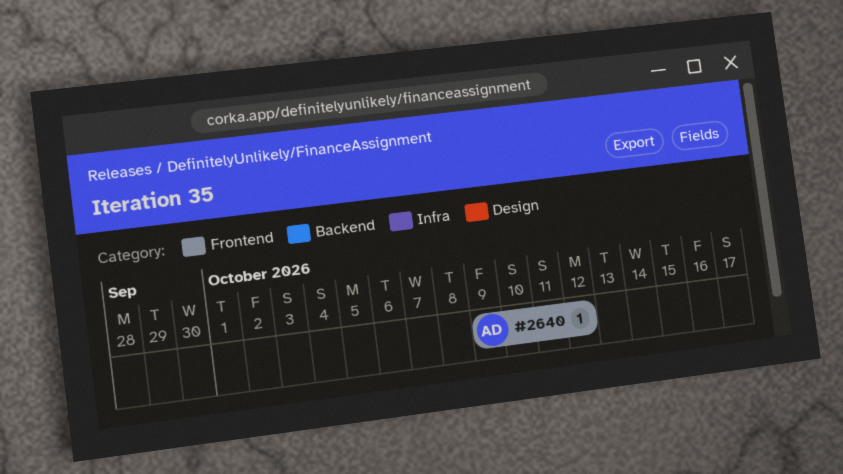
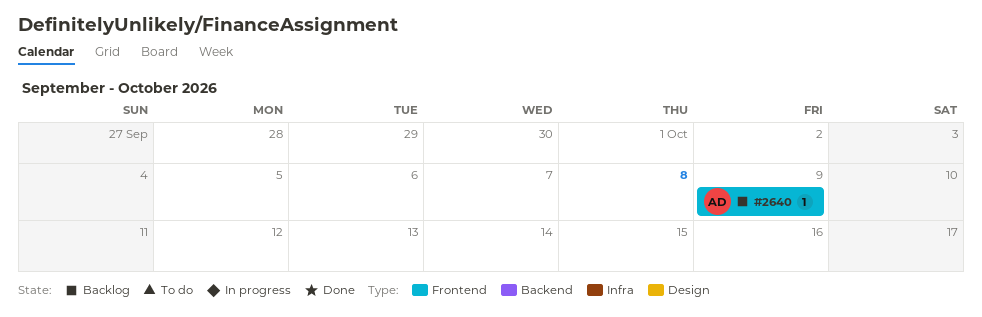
#2640, due: Oct 12 -> Oct 9

